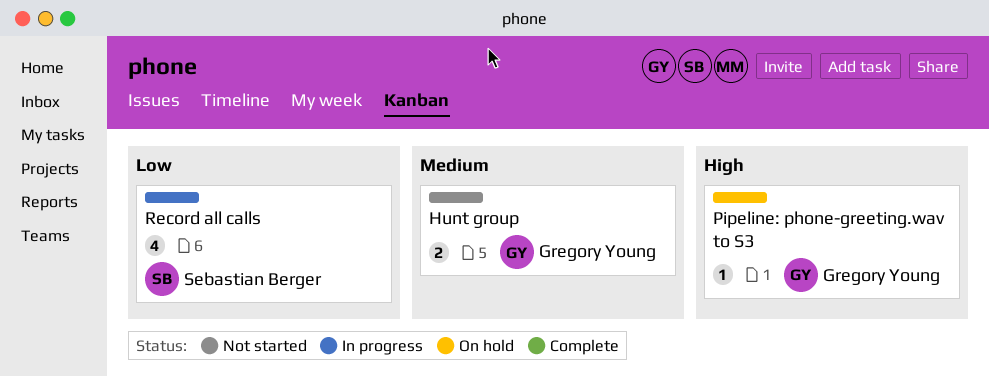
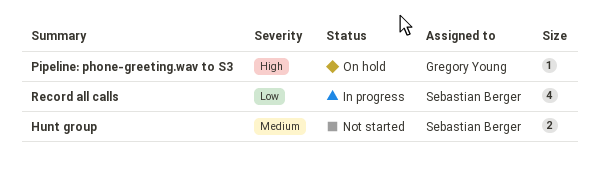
Hunt group, owner: Gregory Young -> Sebastian Berger

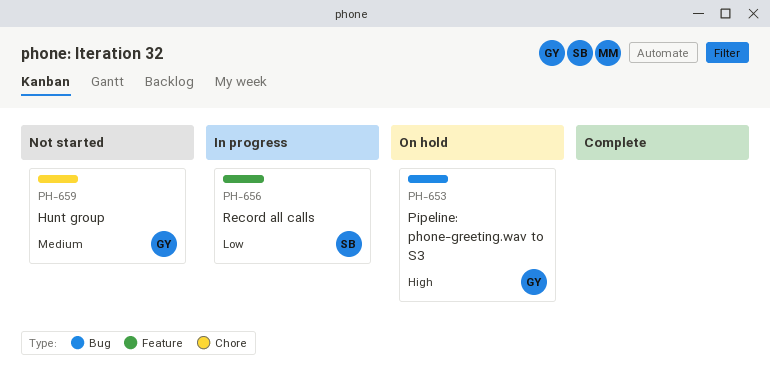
Hunt group, owner: Sebastian Berger -> Gregory Young

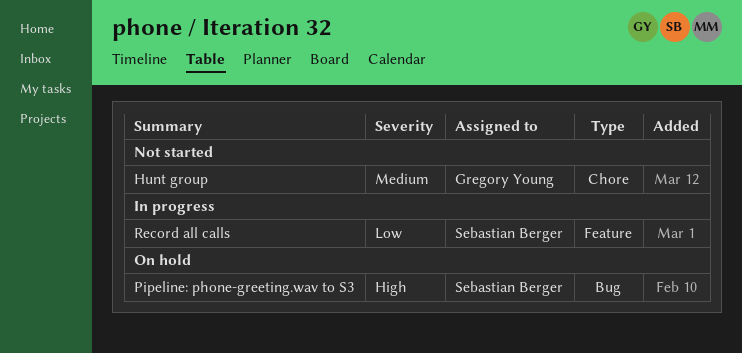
Pipeline: phone-greeting.wav to S3, owner: Gregory Young -> Sebastian Berger

